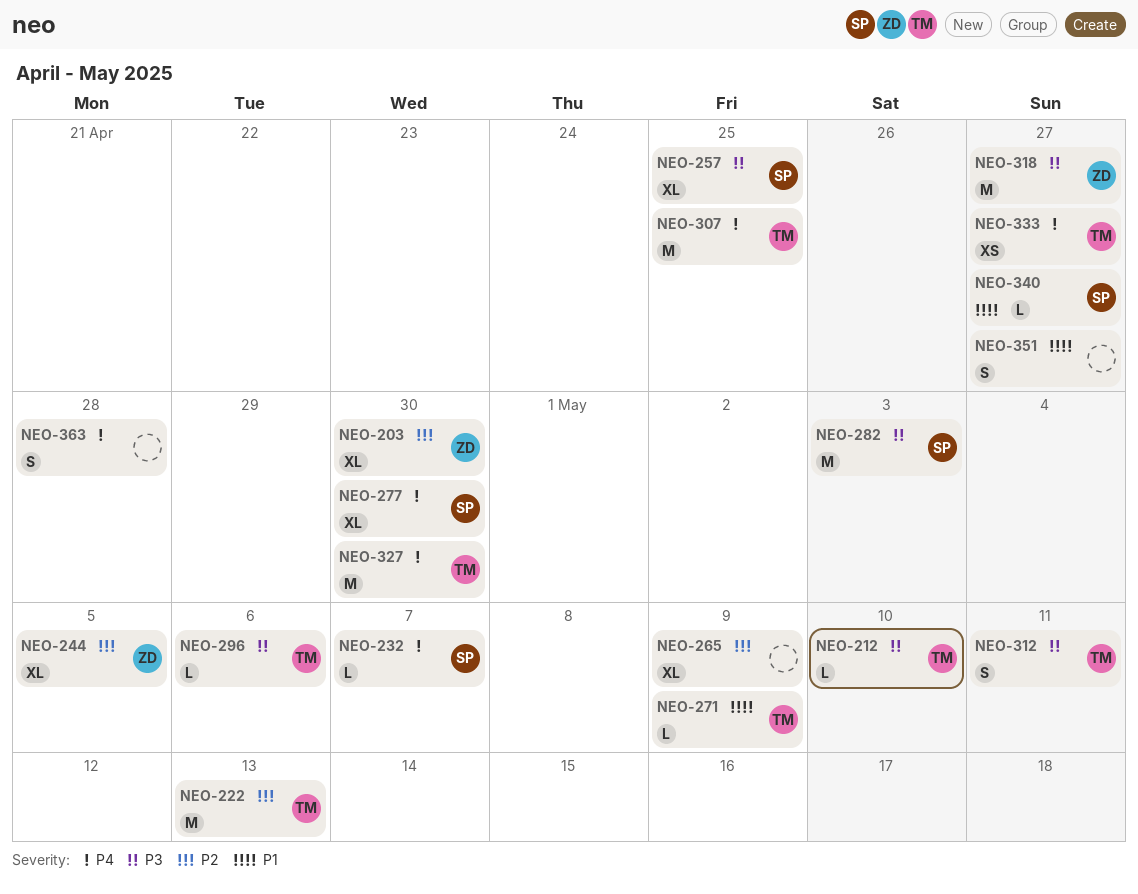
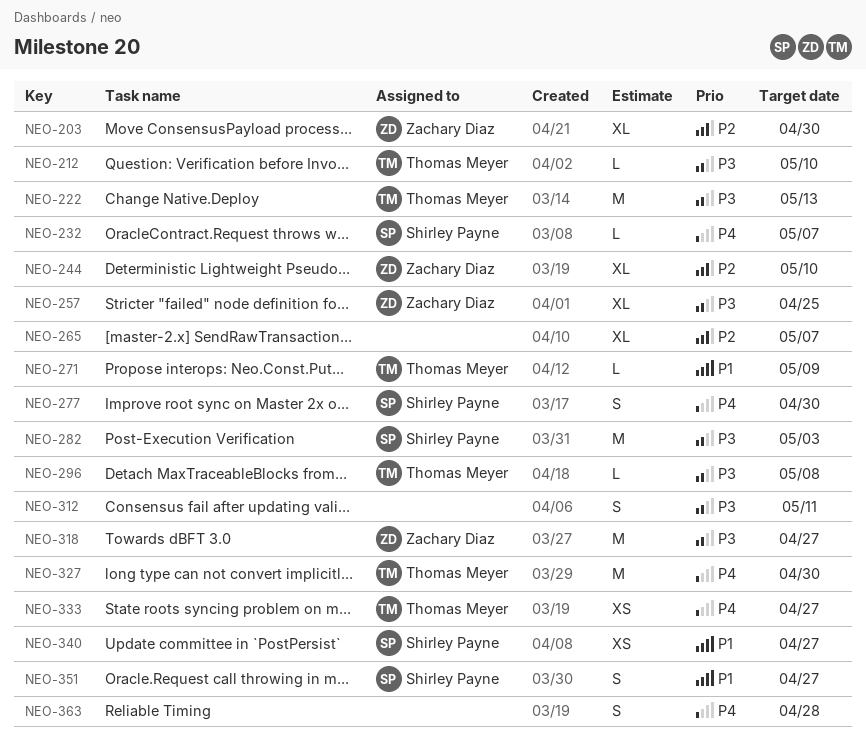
NEO-222, priority: P2 -> P3
NEO-244, due: May 5 -> May 10
NEO-257, owner: Shirley Payne -> Zachary Diaz
NEO-265, due: May 9 -> May 7
NEO-277, estimate: XL -> S
NEO-296, due: May 6 -> May 8
NEO-307: present -> none
NEO-312, owner: Thomas Meyer -> none
NEO-340, estimate: L -> XS
NEO-351, owner: none -> Shirley Payne

